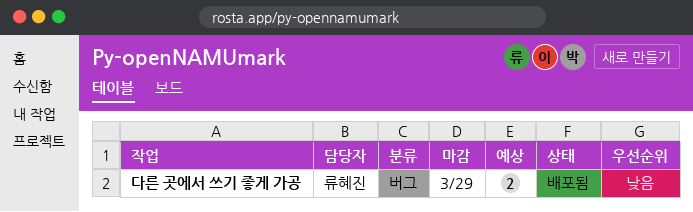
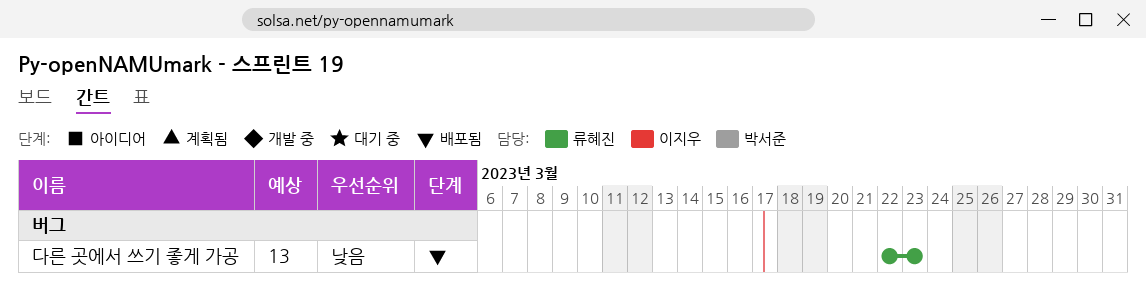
다른 곳에서 쓰기 좋게 가공, estimate: 2 -> 13
다른 곳에서 쓰기 좋게 가공, due: Mar 29 -> Mar 23

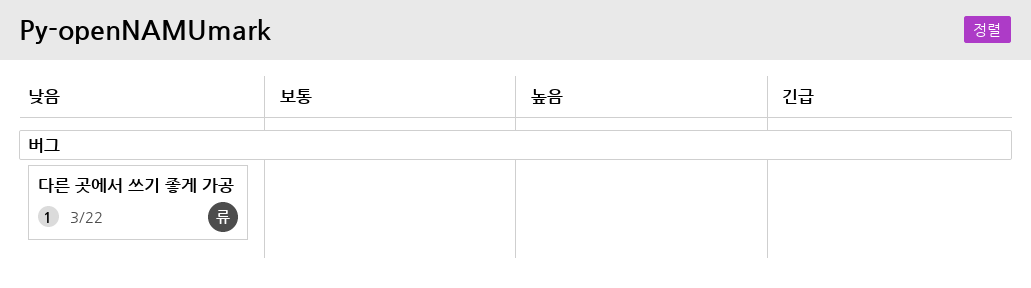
다른 곳에서 쓰기 좋게 가공, estimate: 13 -> 1
다른 곳에서 쓰기 좋게 가공, due: Mar 23 -> Mar 22

